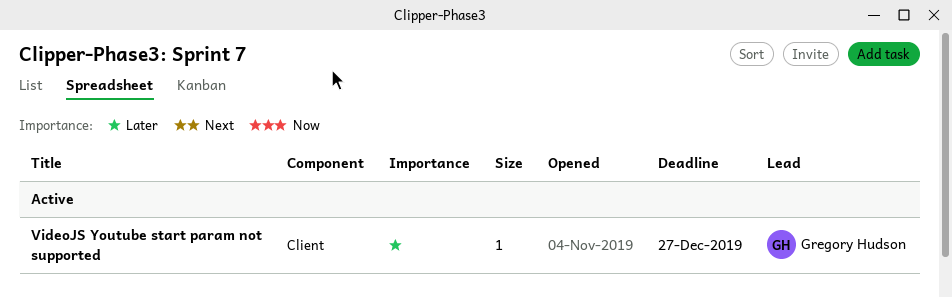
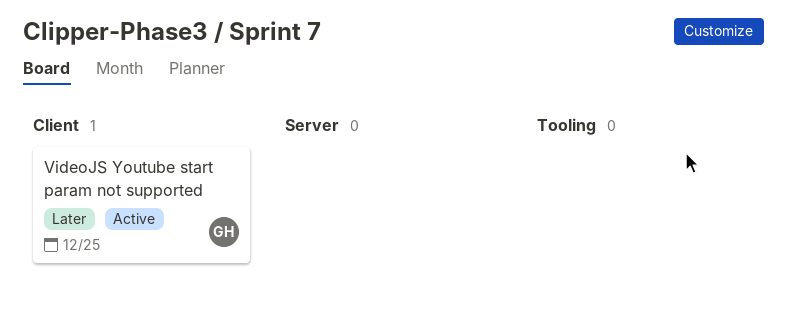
VideoJS Youtube start param not supported, due: Dec 27 -> Dec 25

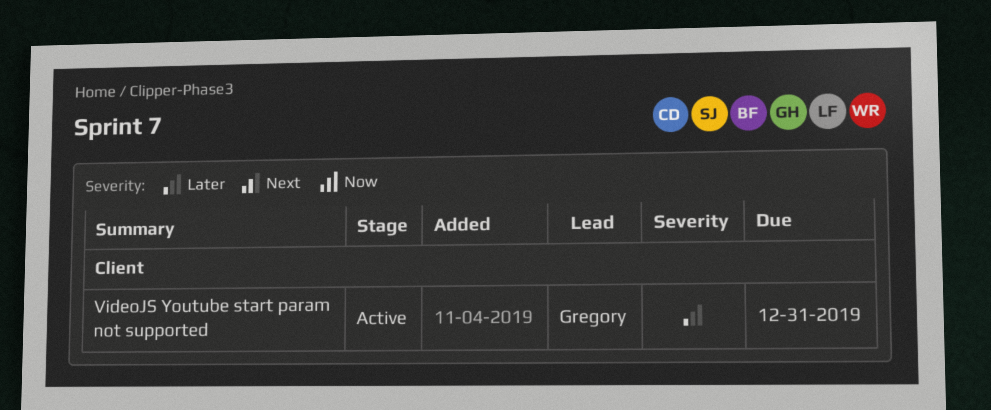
VideoJS Youtube start param not supported, due: Dec 25 -> Dec 31

